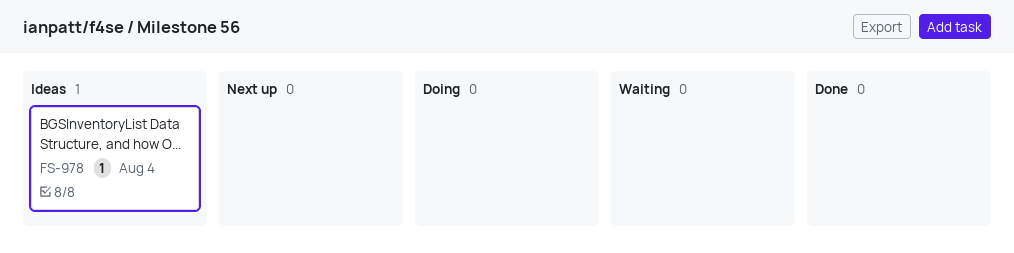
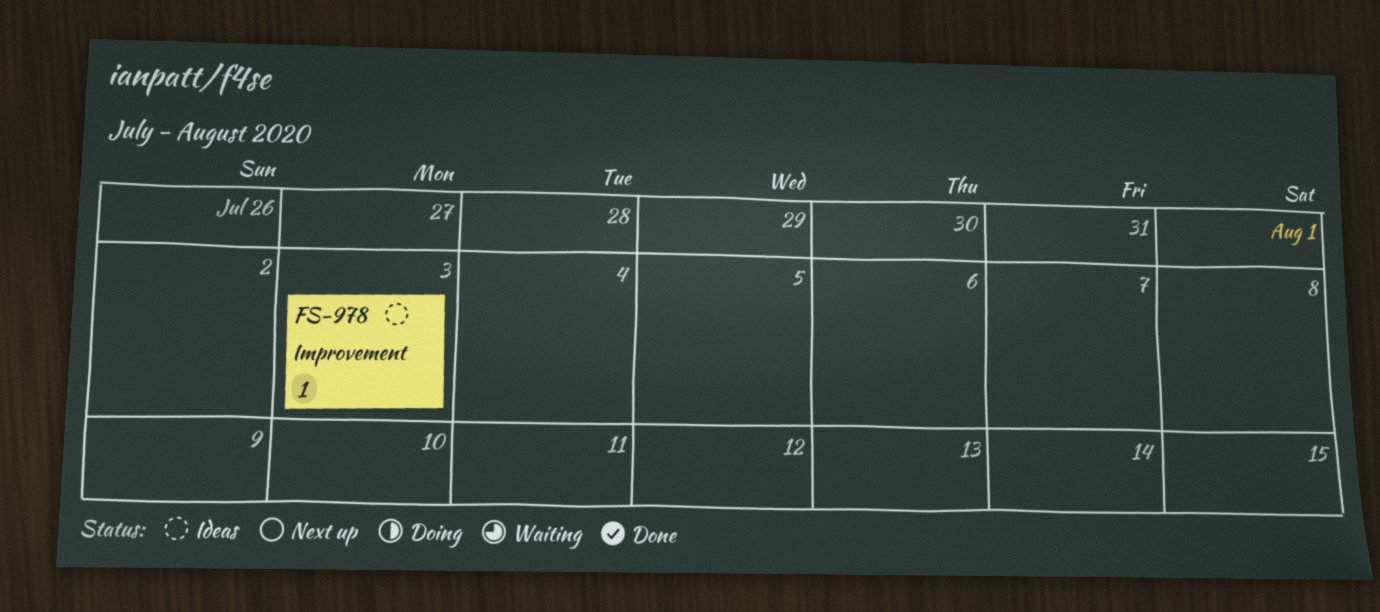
FS-978, due: Aug 4 -> Aug 3

